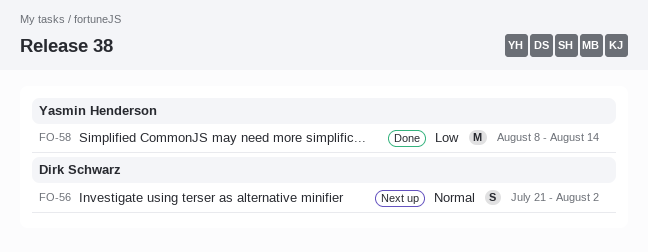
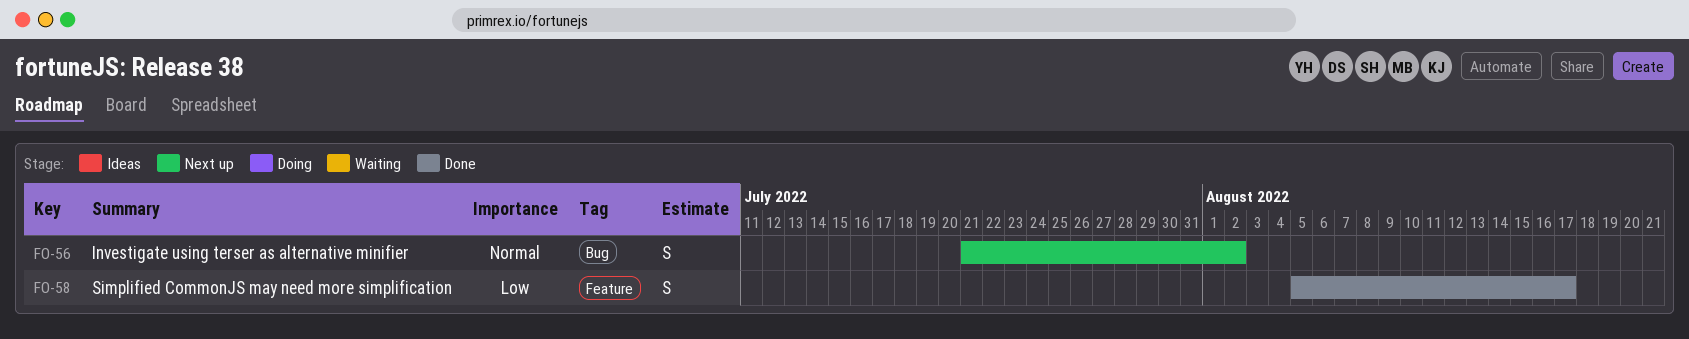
FO-58, estimate: M -> S
FO-58, start: Aug 8 -> Aug 5
FO-58, due: Aug 14 -> Aug 17

